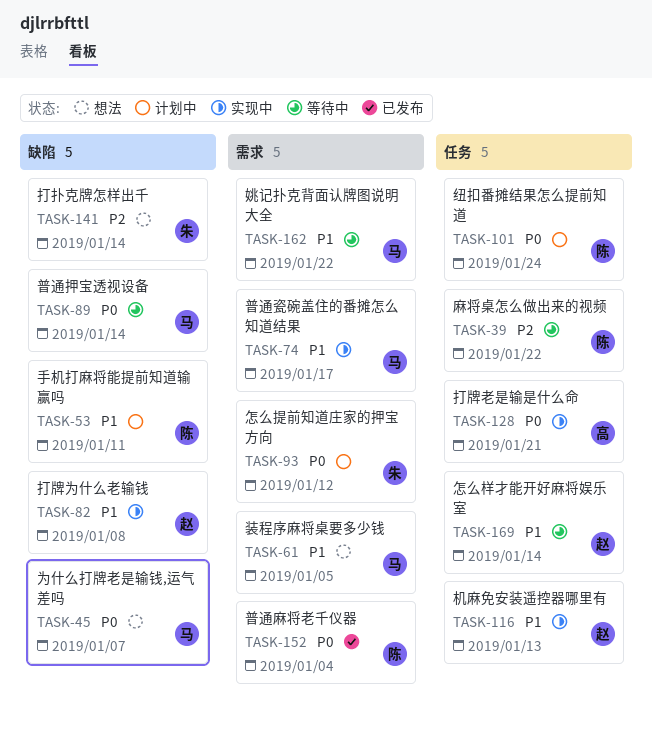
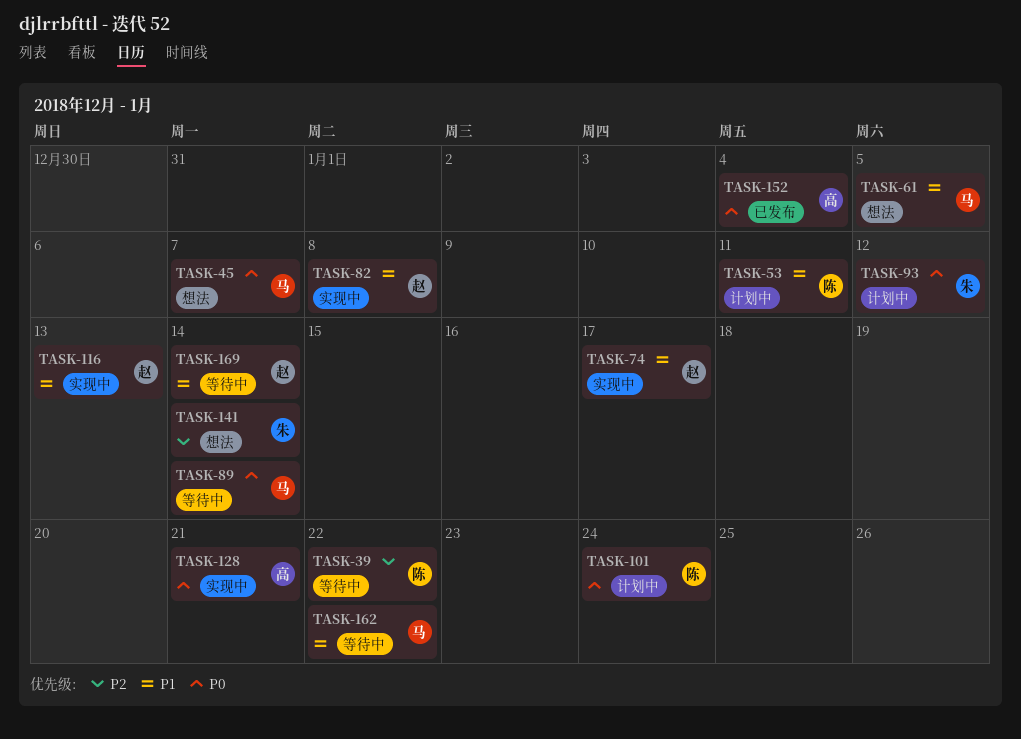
TASK-74, owner: 马 -> 赵
TASK-152, owner: 陈 -> 高

